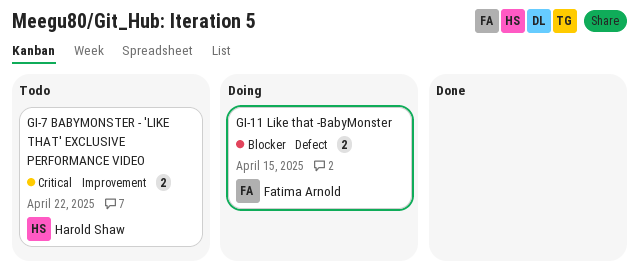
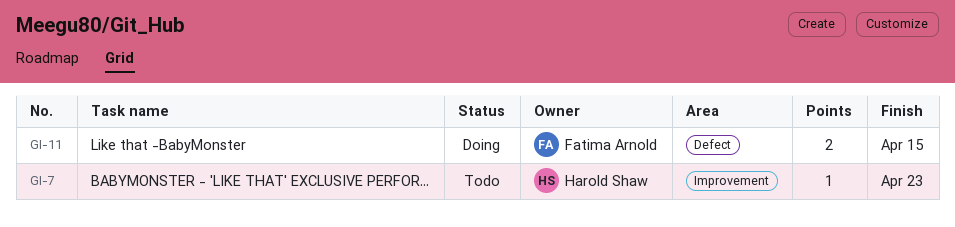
GI-7, estimate: 2 -> 1
GI-7, due: Apr 22 -> Apr 23

